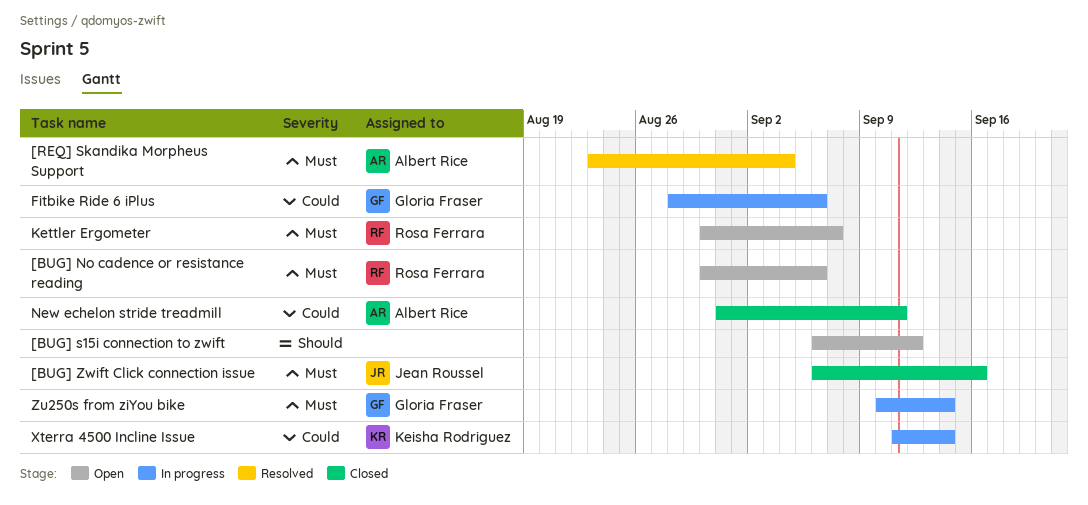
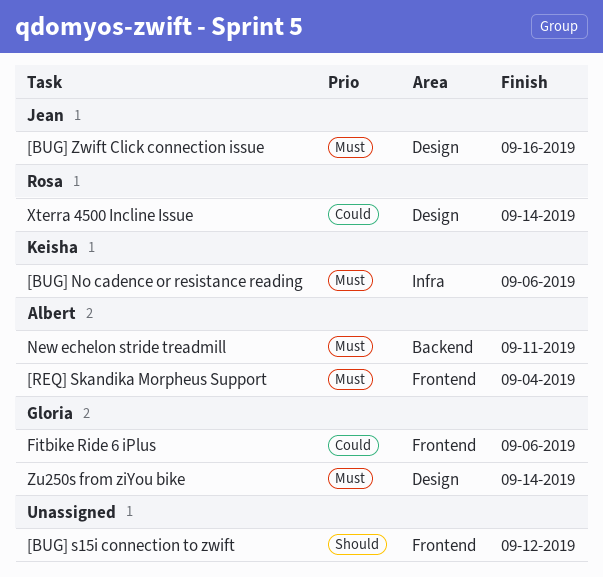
[BUG] No cadence or resistance reading, owner: Rosa Ferrara -> Keisha Rodriguez
Kettler Ergometer: present -> none
New echelon stride treadmill, priority: Could -> Must
Xterra 4500 Incline Issue, owner: Keisha Rodriguez -> Rosa Ferrara

